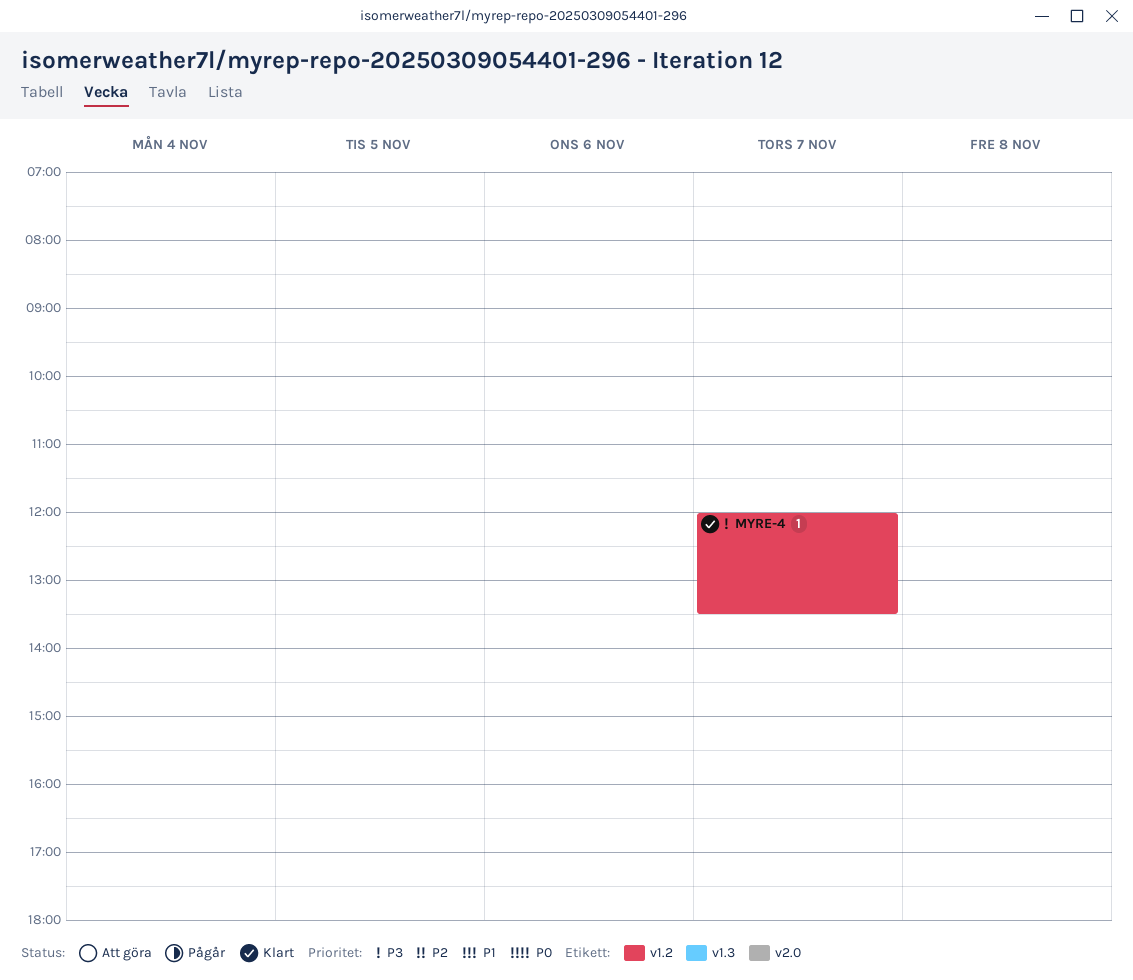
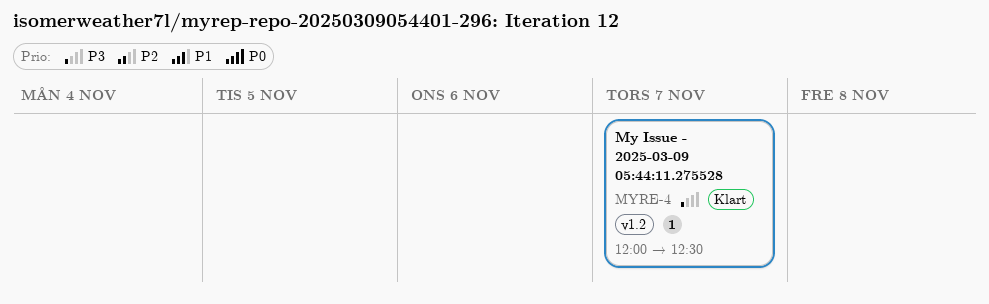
MYRE-4, ends: 13:30 -> 12:30

